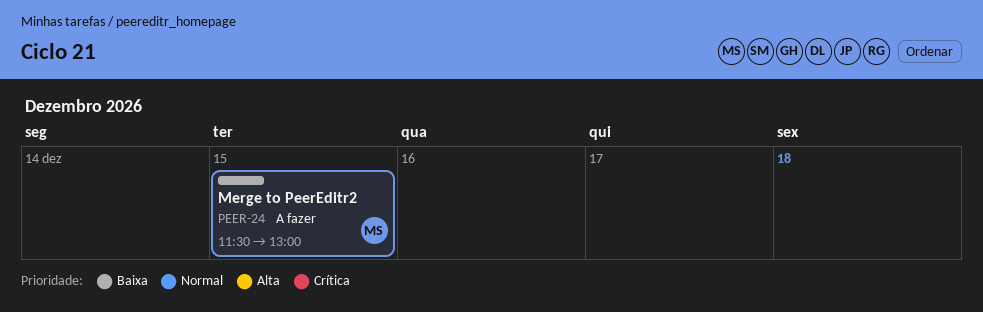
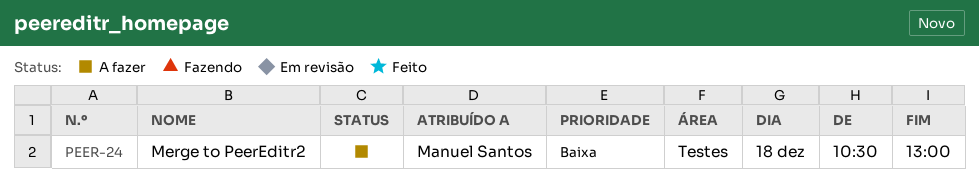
PEER-24, day: Dec 15 -> Dec 18
PEER-24, begins: 11:30 -> 10:30

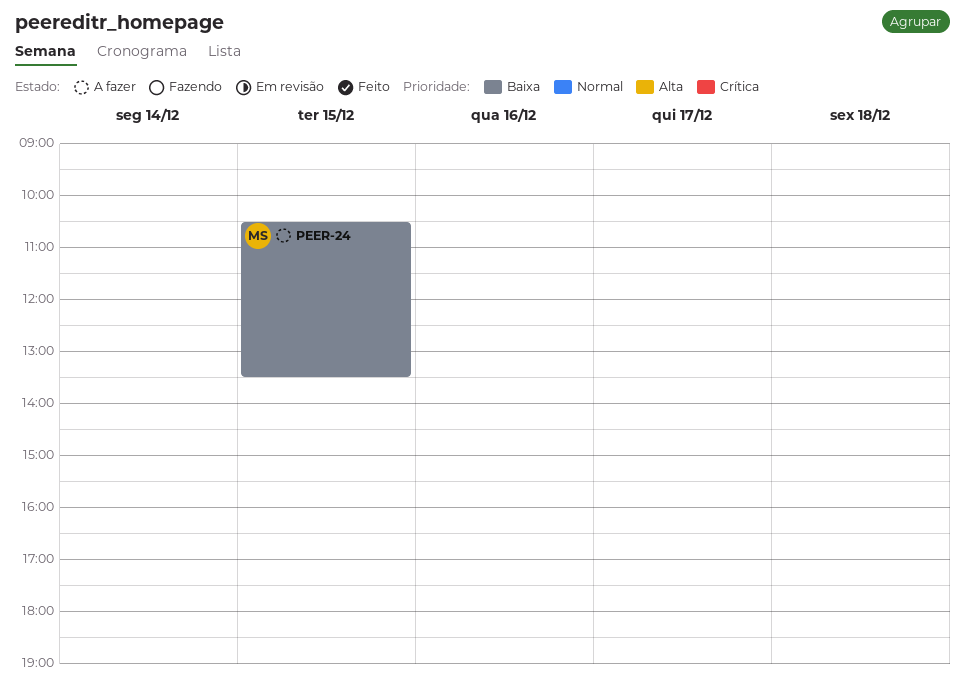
PEER-24, day: Dec 18 -> Dec 15
PEER-24, ends: 13:00 -> 13:30

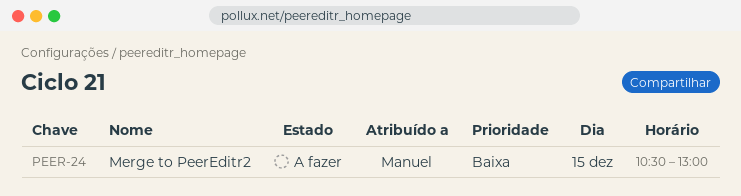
PEER-24, ends: 13:30 -> 13:00

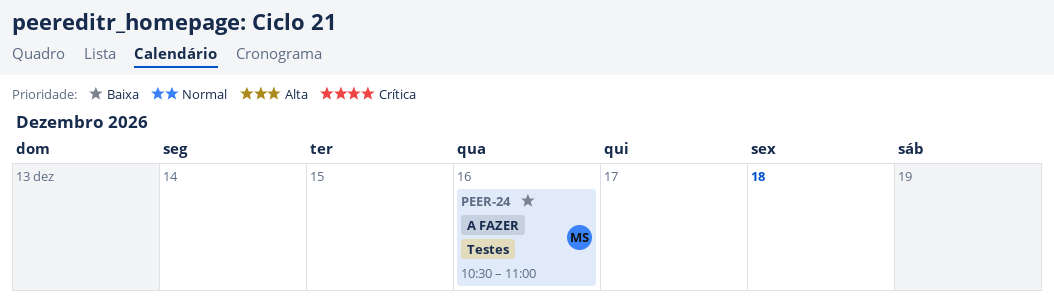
PEER-24, day: Dec 15 -> Dec 16
PEER-24, ends: 13:00 -> 11:00

